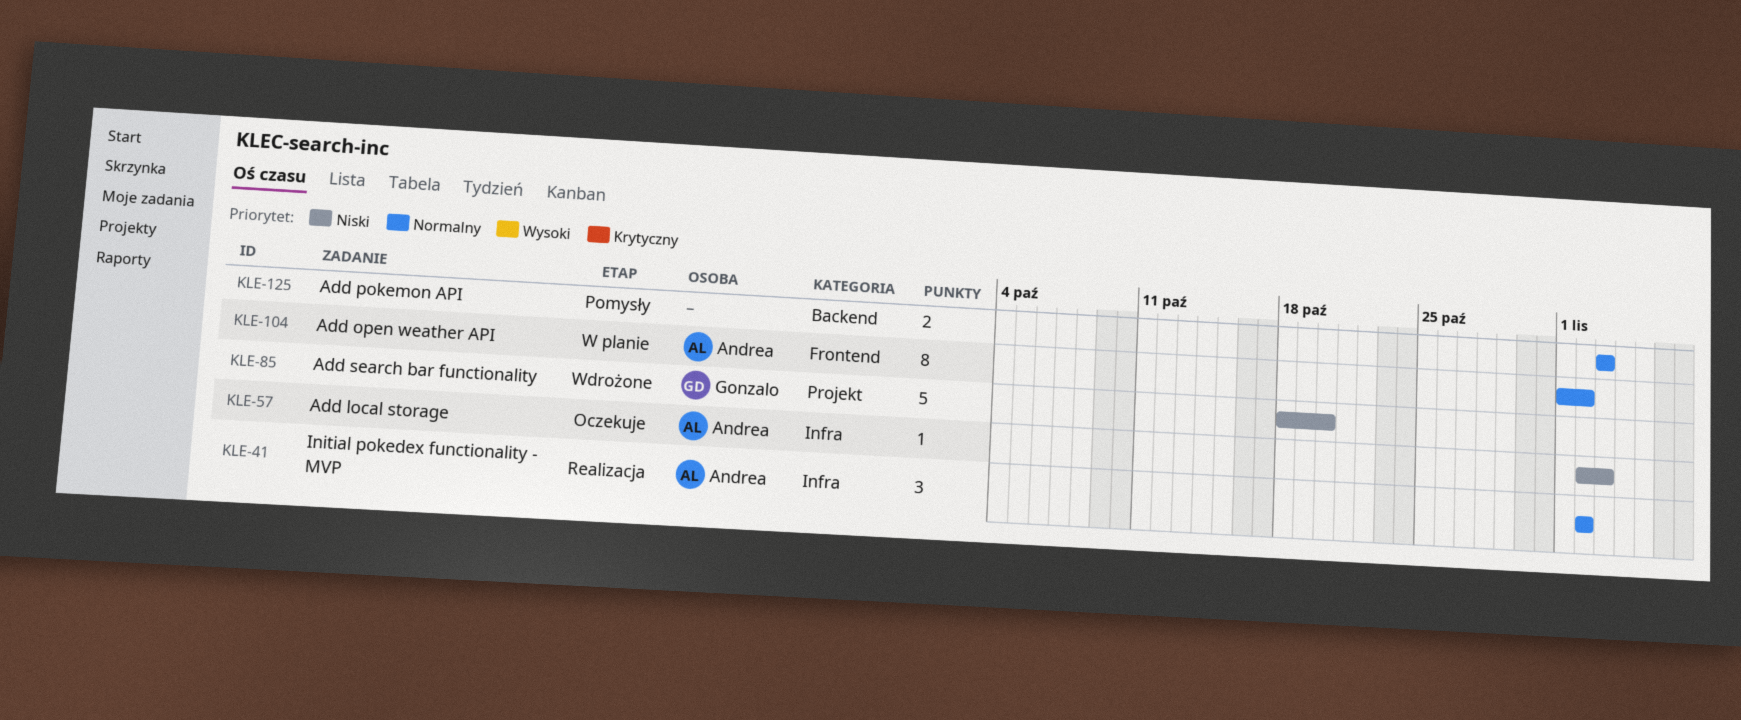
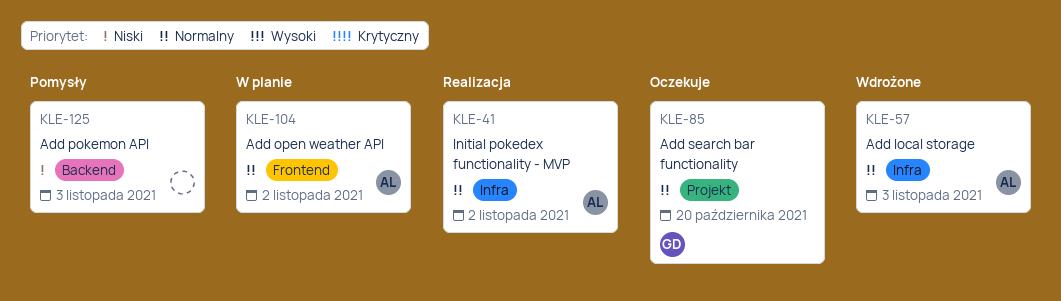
KLE-57, status: Oczekuje -> Wdrożone
KLE-57, priority: Niski -> Normalny
KLE-85, status: Wdrożone -> Oczekuje
KLE-85, priority: Niski -> Normalny
KLE-125, priority: Normalny -> Niski

